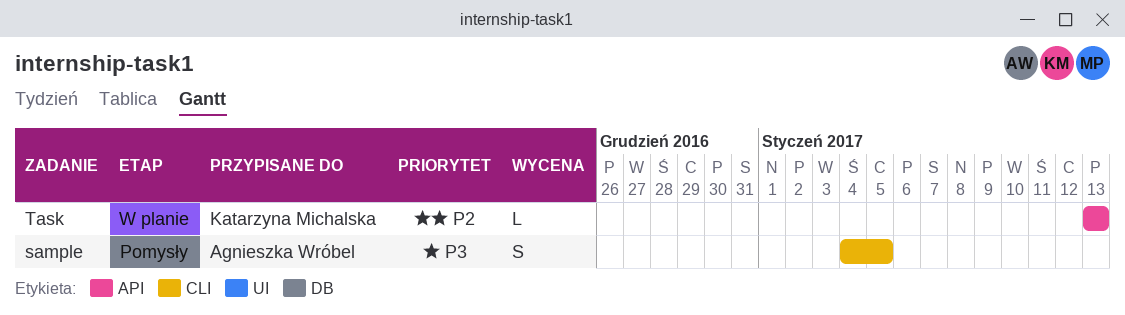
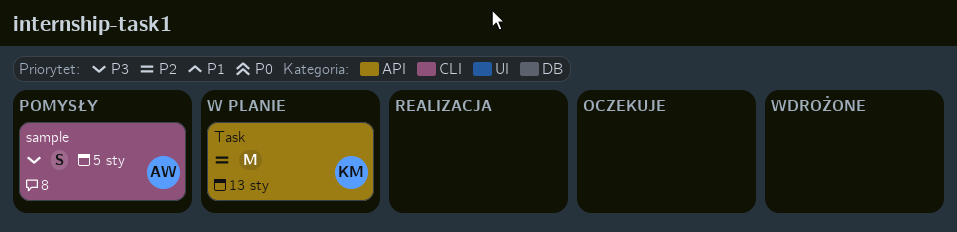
Task, estimate: L -> M

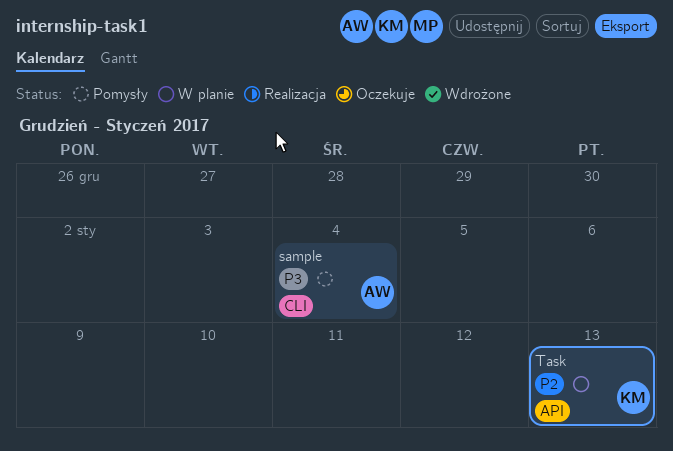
sample, due: Jan 5 -> Jan 4

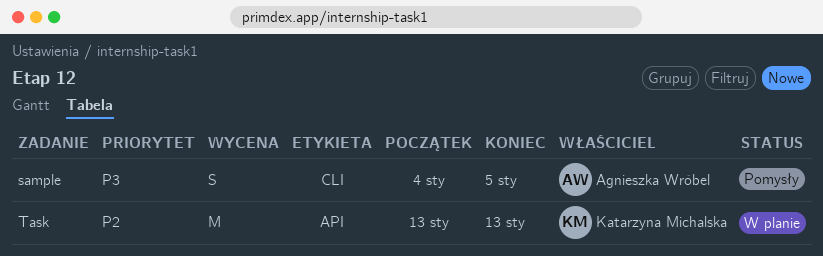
sample, due: Jan 4 -> Jan 5

